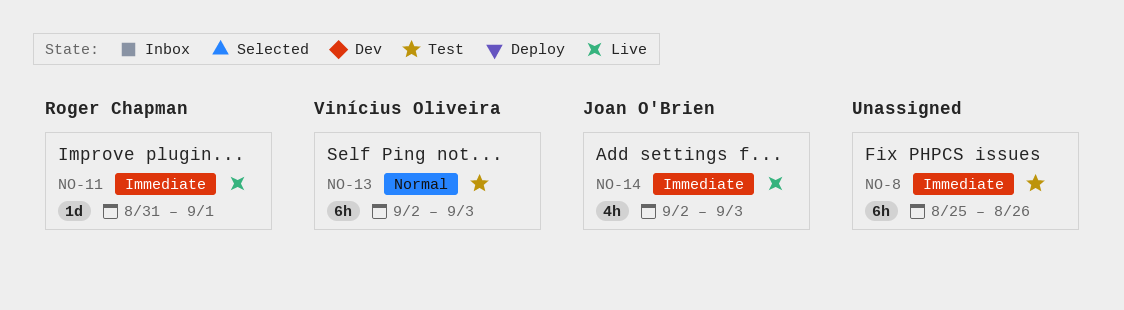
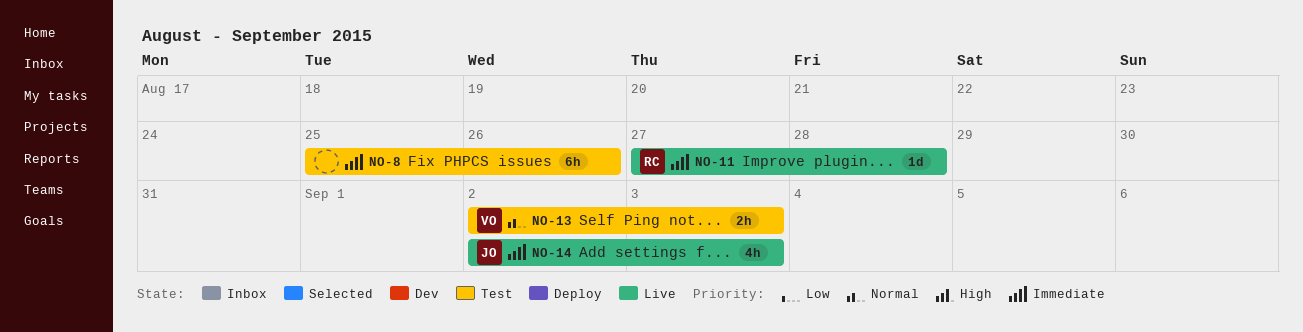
NO-11, start: Aug 31 -> Aug 27
NO-11, due: Sep 1 -> Aug 28
NO-13, estimate: 6h -> 2h

